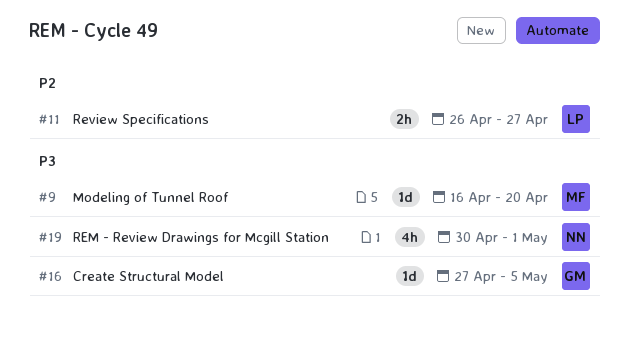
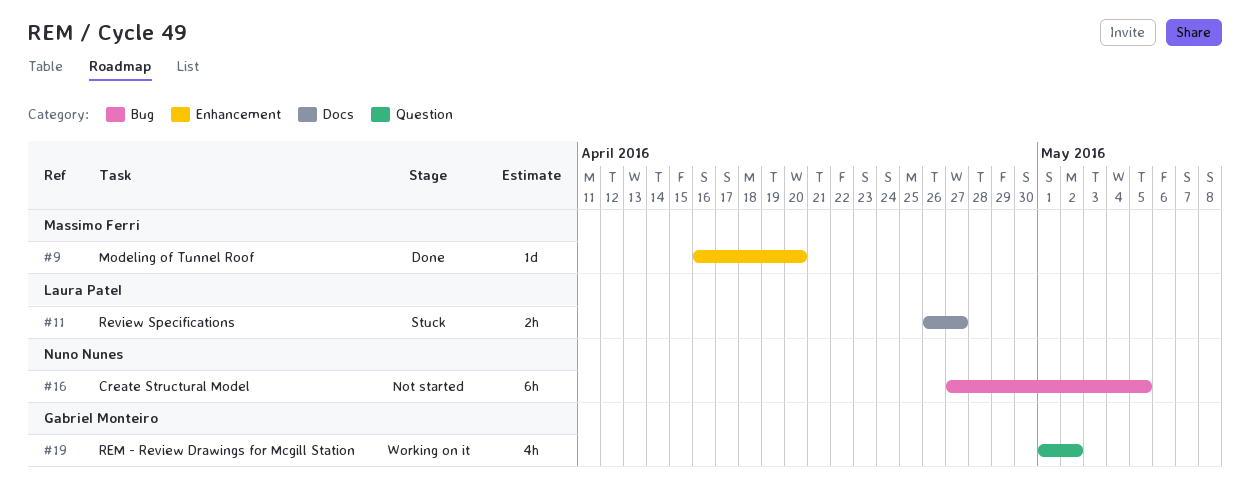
#16, owner: Gabriel Monteiro -> Nuno Nunes
#16, estimate: 1d -> 6h
#19, owner: Nuno Nunes -> Gabriel Monteiro
#19, start: Apr 30 -> May 1
#19, due: May 1 -> May 2

